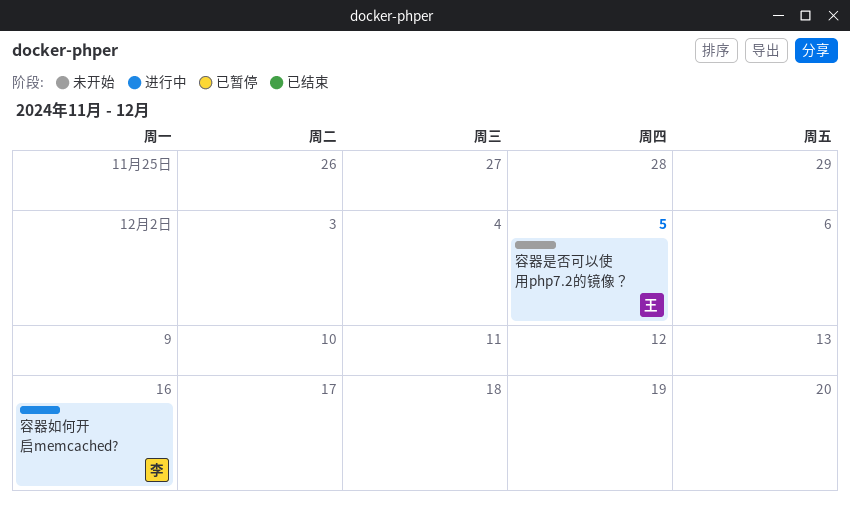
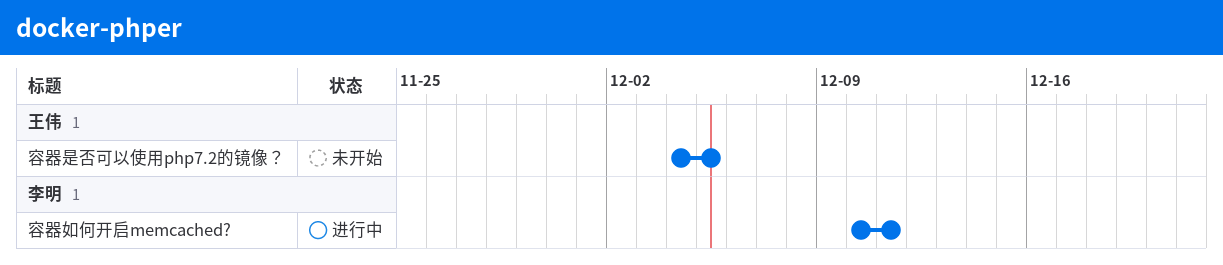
容器如何开启memcached?, due: Dec 16 -> Dec 11

